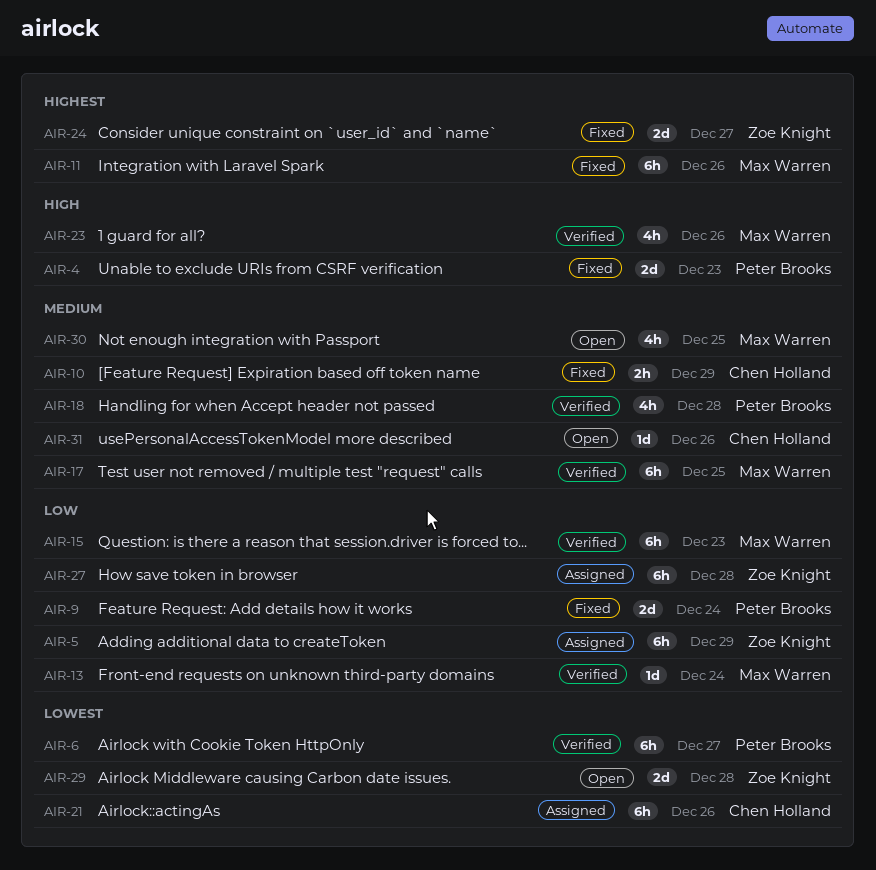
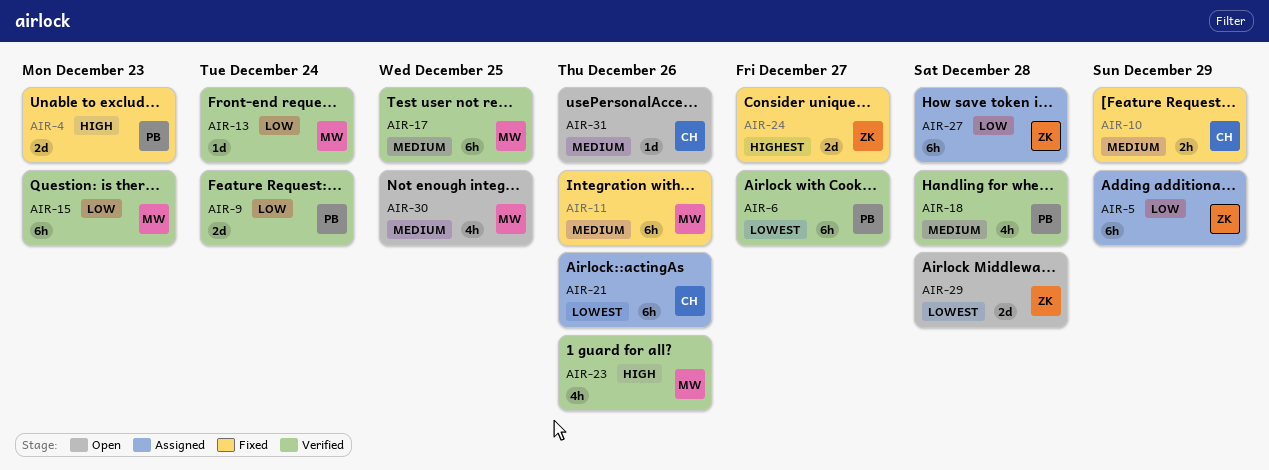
AIR-9, status: Fixed -> Verified
AIR-11, priority: Highest -> Medium

